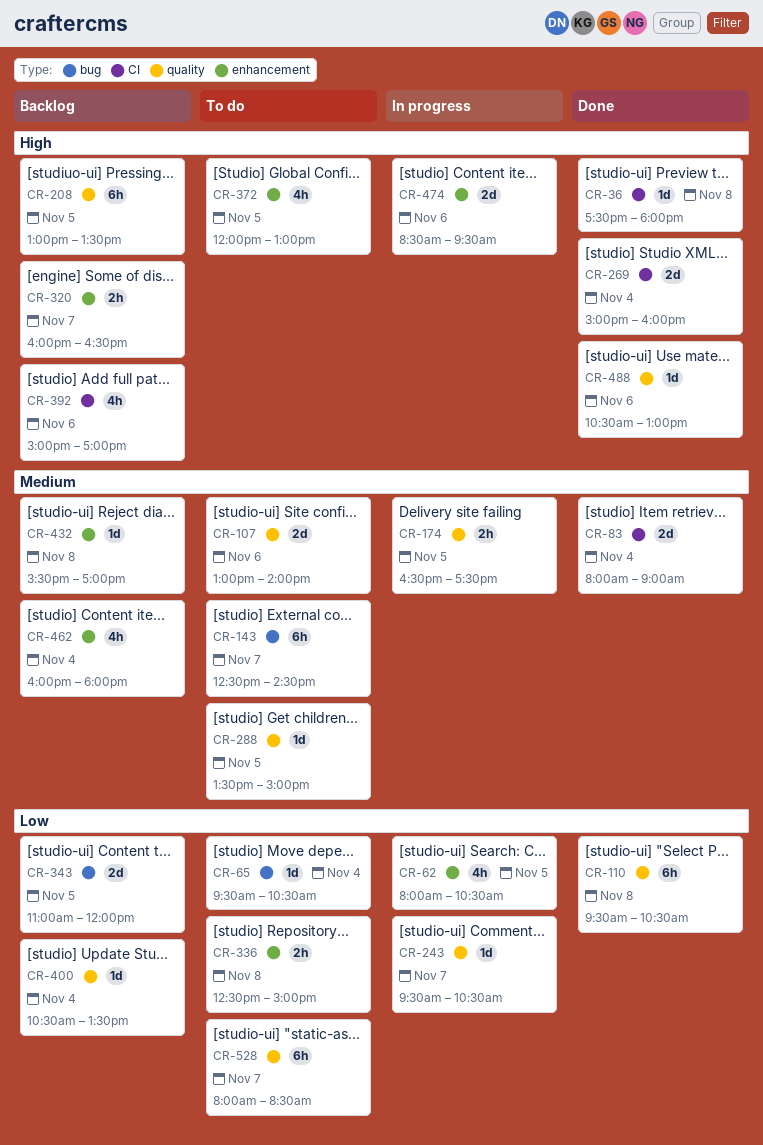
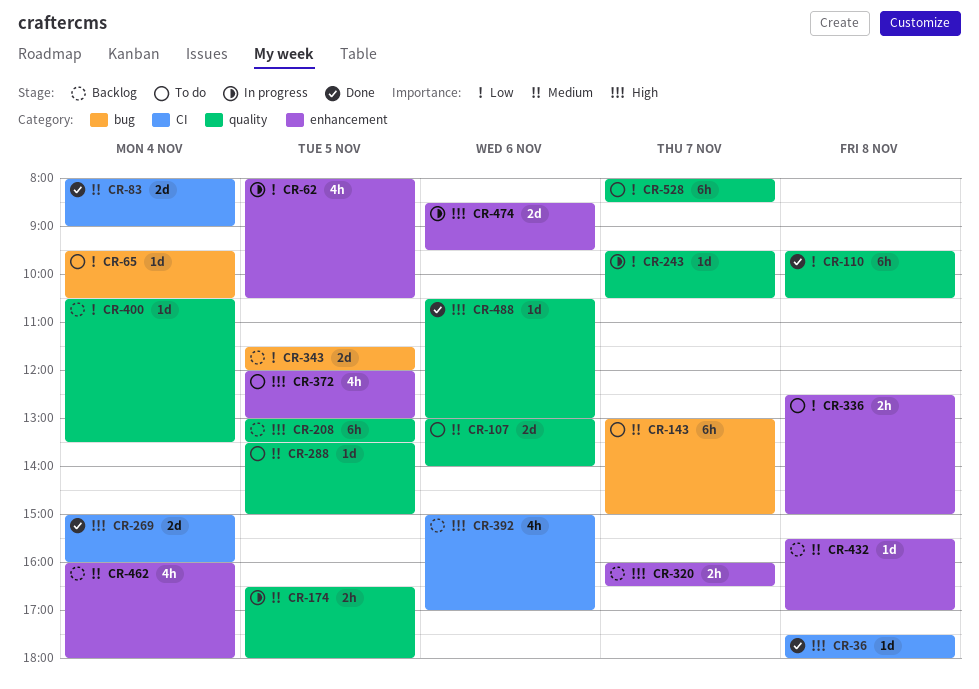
CR-143, begins: 12:30 -> 13:00
CR-143, ends: 14:30 -> 15:00
CR-174, ends: 17:30 -> 18:00
CR-343, begins: 11:00 -> 11:30

